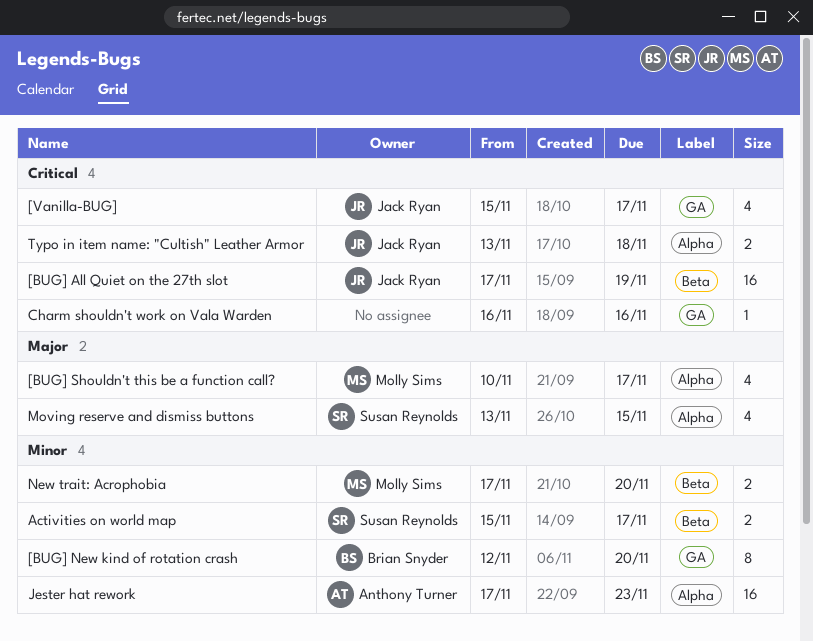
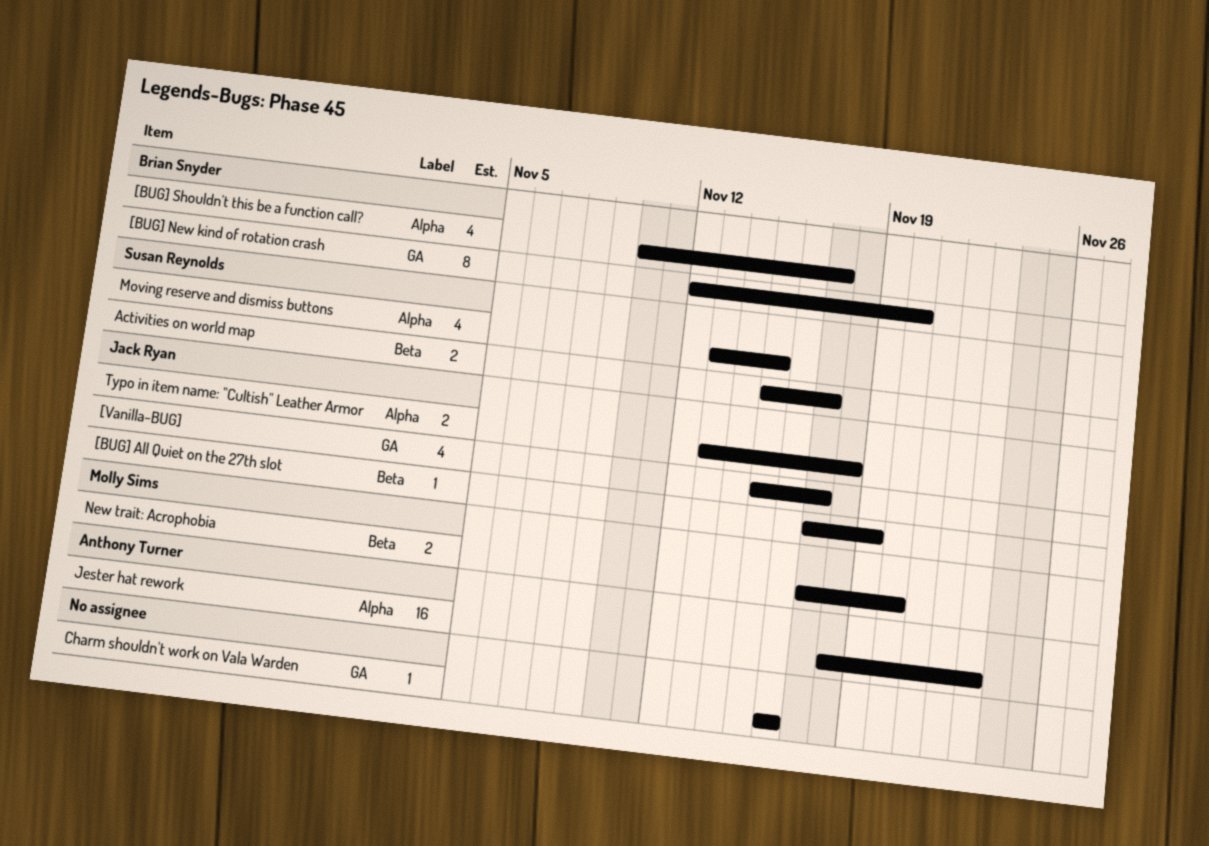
[BUG] All Quiet on the 27th slot, estimate: 16 -> 1
[BUG] Shouldn't this be a function call?, owner: Molly Sims -> Brian Snyder
Jester hat rework, start: Nov 17 -> Nov 18

